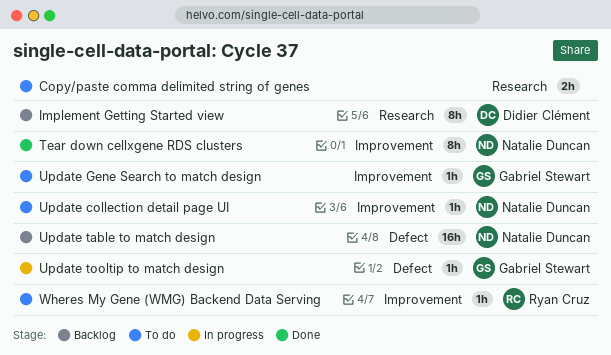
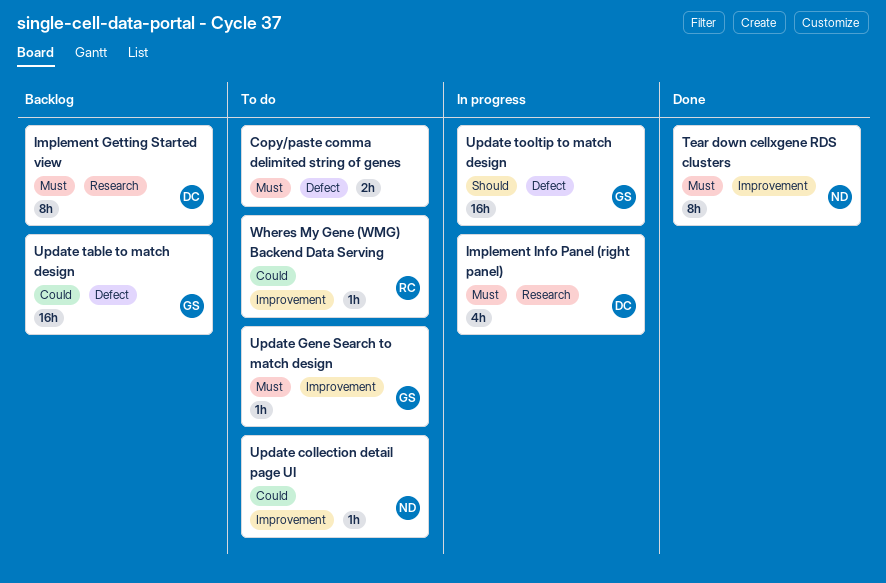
Copy/paste comma delimited string of genes, label: Research -> Defect
Implement Info Panel (right panel): none -> present
Update table to match design, owner: Natalie Duncan -> Gabriel Stewart
Update tooltip to match design, estimate: 1h -> 16h

